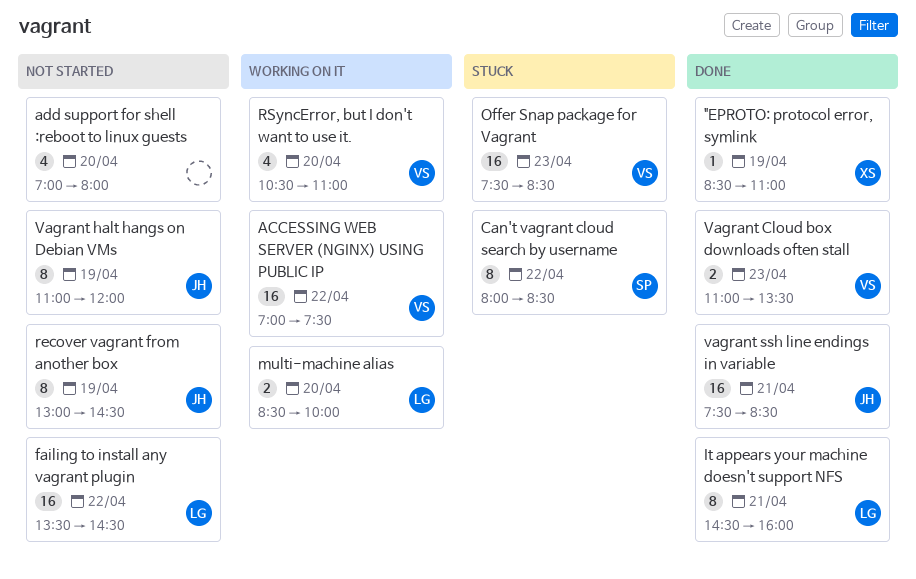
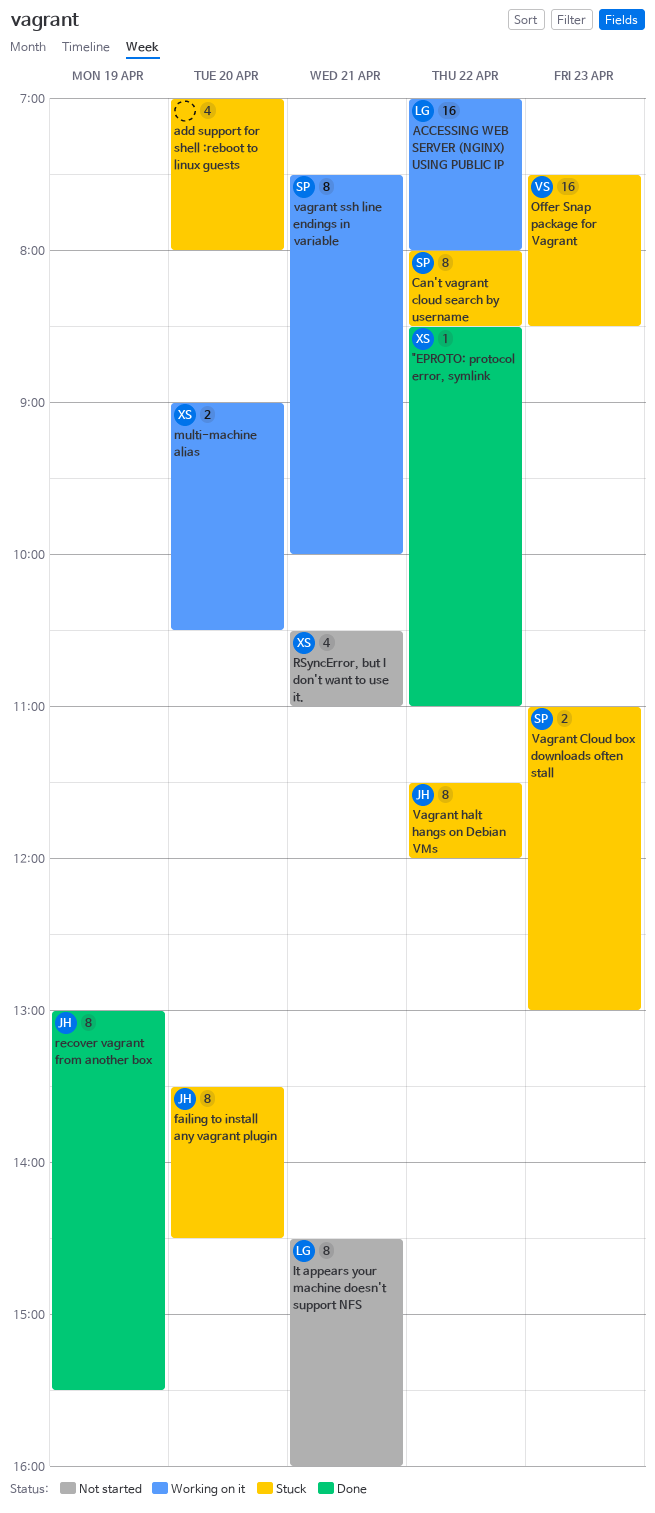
"EPROTO: protocol error, symlink, day: Apr 19 -> Apr 22
ACCESSING WEB SERVER (NGINX) USING PUBLIC IP, owner: VS -> LG
ACCESSING WEB SERVER (NGINX) USING PUBLIC IP, ends: 07:30 -> 08:00
add support for shell :reboot to linux guests, status: Not started -> Stuck
failing to install any vagrant plugin, status: Not started -> Stuck
failing to install any vagrant plugin, owner: LG -> JH
failing to install any vagrant plugin, estimate: 16 -> 8
failing to install any vagrant plugin, day: Apr 22 -> Apr 20
It appears your machine doesn't support NFS, status: Done -> Not started
multi-machine alias, owner: LG -> XS
multi-machine alias, begins: 08:30 -> 09:00
multi-machine alias, ends: 10:00 -> 10:30
recover vagrant from another box, status: Not started -> Done
recover vagrant from another box, ends: 14:30 -> 15:30
RSyncError, but I don't want to use it., status: Working on it -> Not started
RSyncError, but I don't want to use it., owner: VS -> XS
RSyncError, but I don't want to use it., day: Apr 20 -> Apr 21
Vagrant Cloud box downloads often stall, status: Done -> Stuck
Vagrant Cloud box downloads often stall, owner: VS -> SP
Vagrant Cloud box downloads often stall, ends: 13:30 -> 13:00
Vagrant halt hangs on Debian VMs, status: Not started -> Stuck
Vagrant halt hangs on Debian VMs, day: Apr 19 -> Apr 22
Vagrant halt hangs on Debian VMs, begins: 11:00 -> 11:30
vagrant ssh line endings in variable, status: Done -> Working on it
vagrant ssh line endings in variable, owner: JH -> SP
vagrant ssh line endings in variable, estimate: 16 -> 8
vagrant ssh line endings in variable, ends: 08:30 -> 10:00

